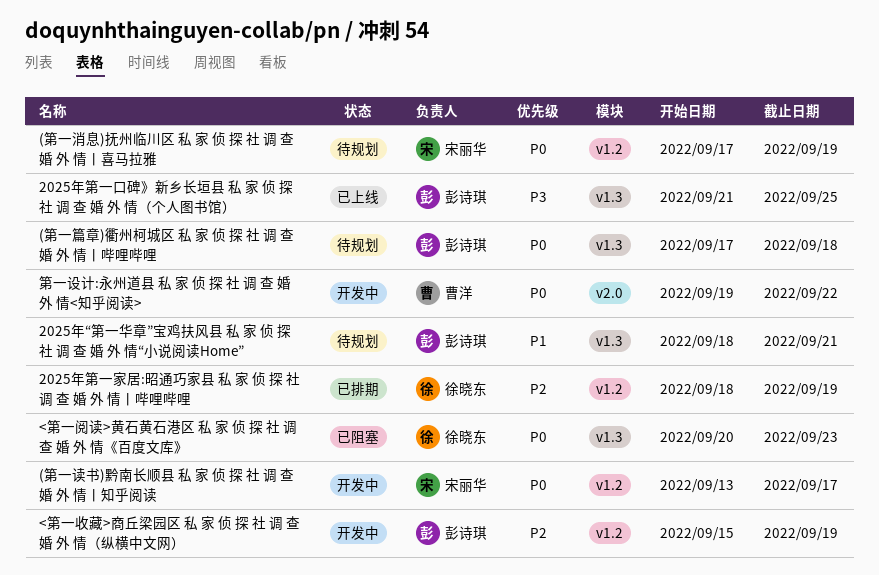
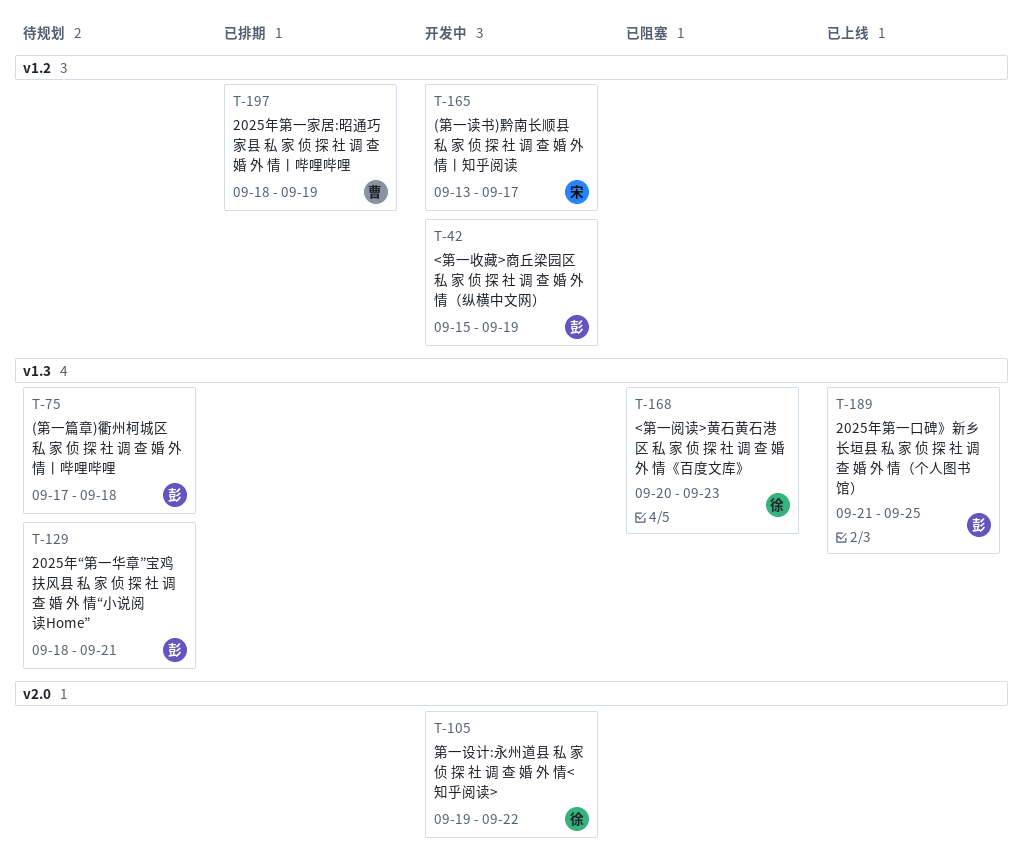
(第一消息)抚州临川区 私 家 侦 探 社 调 查 婚 外 情丨喜马拉雅: present -> none
2025年第一家居:昭通巧家县 私 家 侦 探 社 调 查 婚 外 情丨哔哩哔哩, owner: 徐晓东 -> 曹洋
第一设计:永州道县 私 家 侦 探 社 调 查 婚 外 情<知乎阅读>, owner: 曹洋 -> 徐晓东

